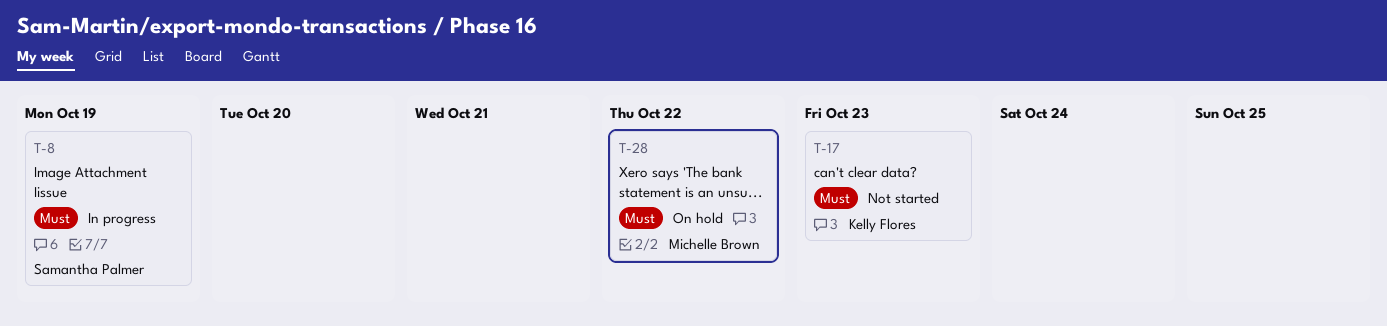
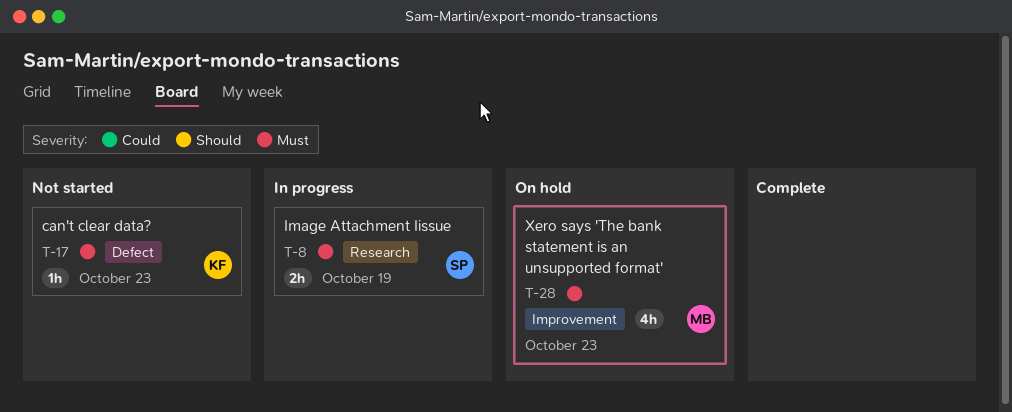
T-28, due: Oct 22 -> Oct 23

